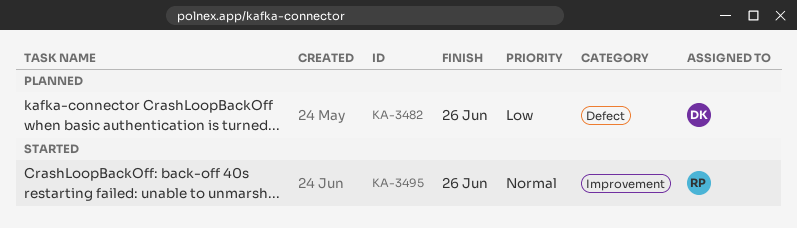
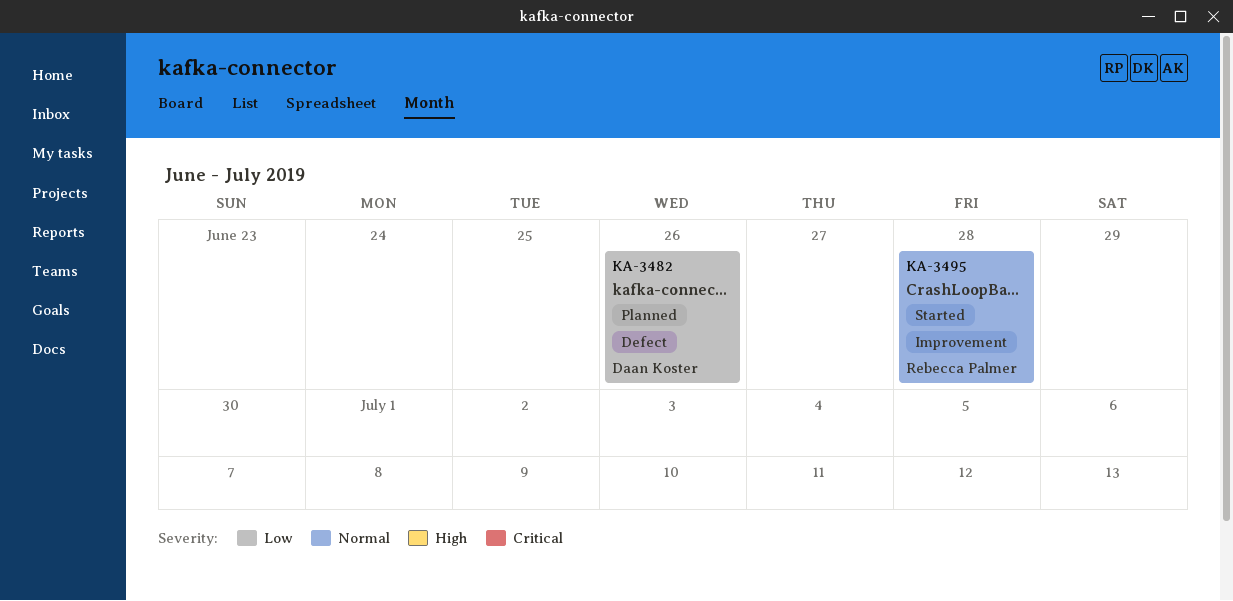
KA-3495, due: Jun 26 -> Jun 28

